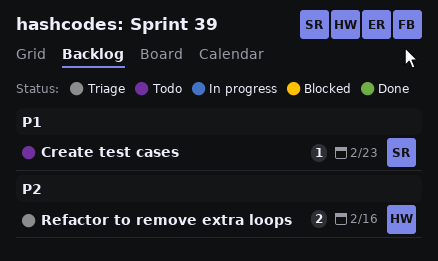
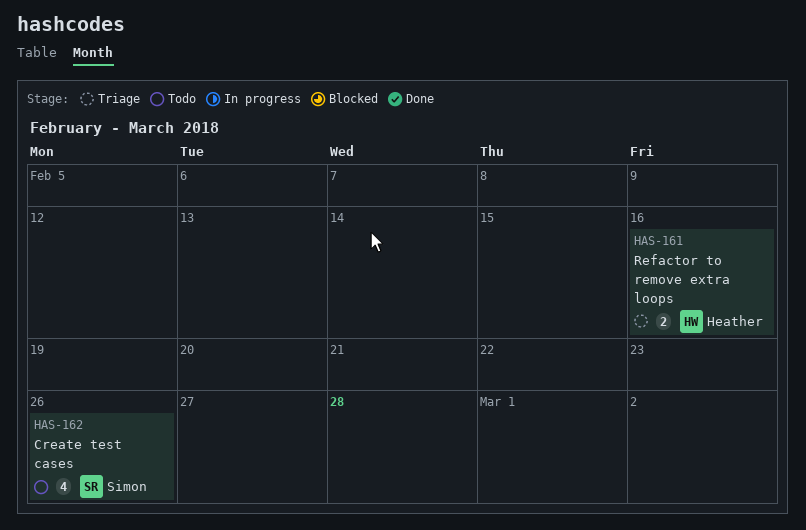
Create test cases, estimate: 1 -> 4
Create test cases, due: Feb 23 -> Feb 26

